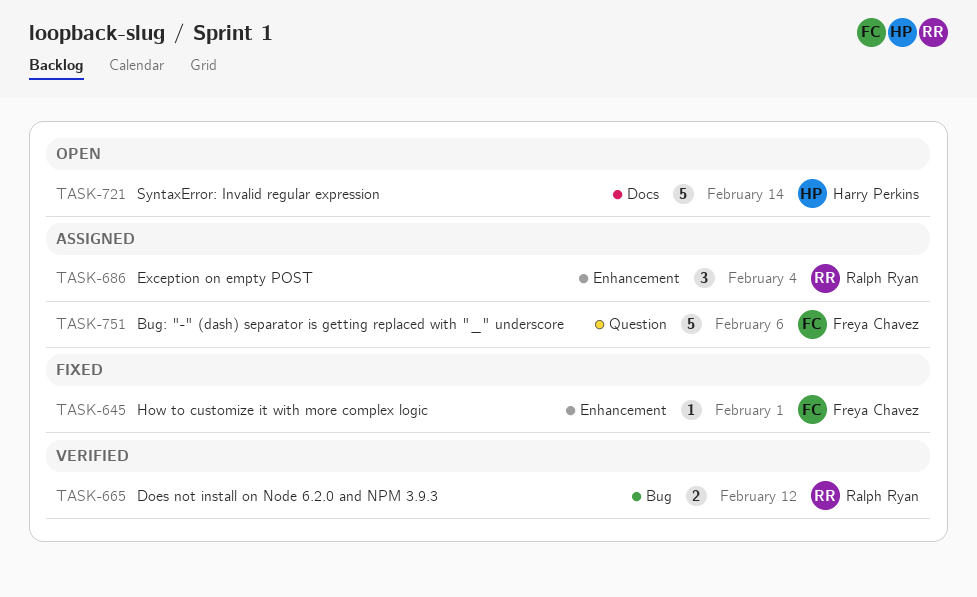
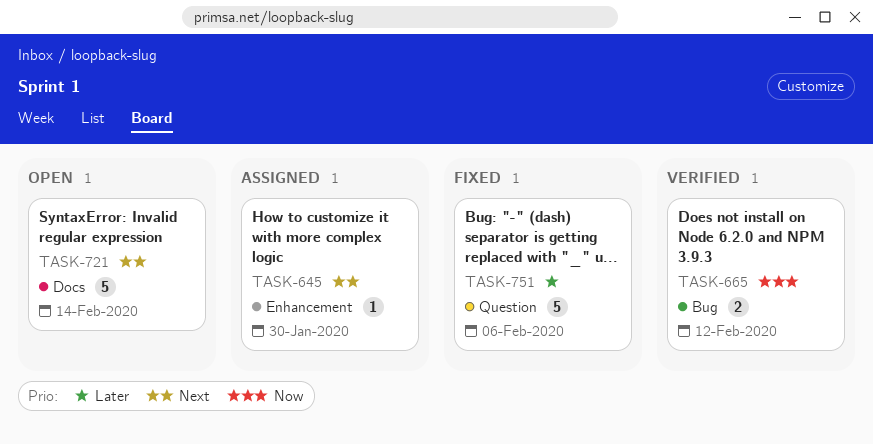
TASK-645, status: Fixed -> Assigned
TASK-645, due: Feb 1 -> Jan 30
TASK-686: present -> none
TASK-751, status: Assigned -> Fixed

